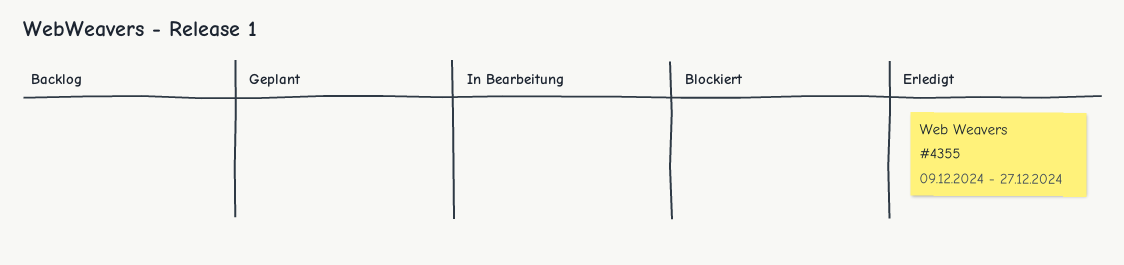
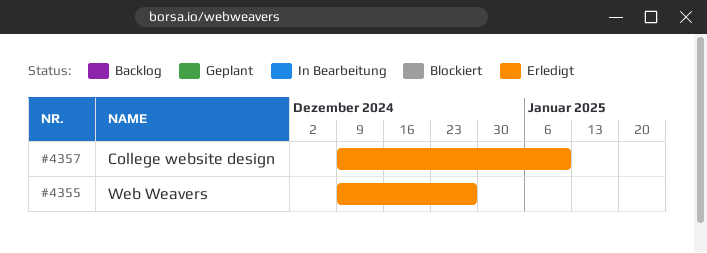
#4357: none -> present

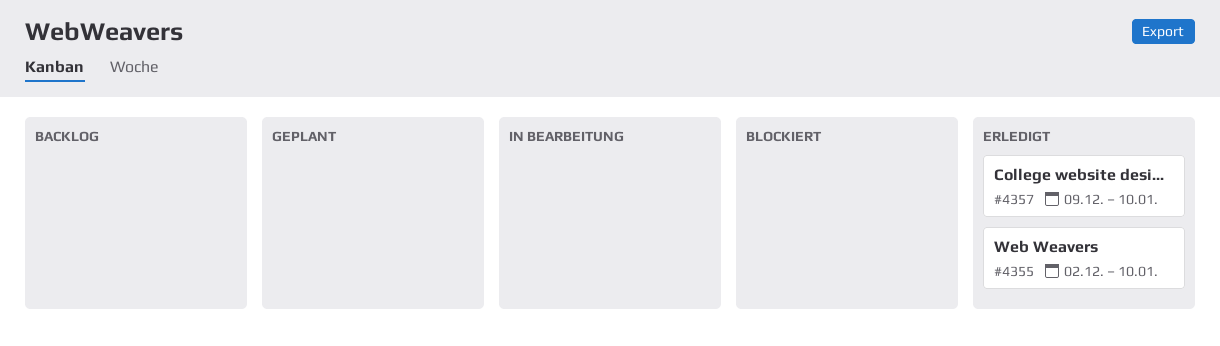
#4355, start: Dec 9 -> Dec 2
#4355, due: Dec 27 -> Jan 10

